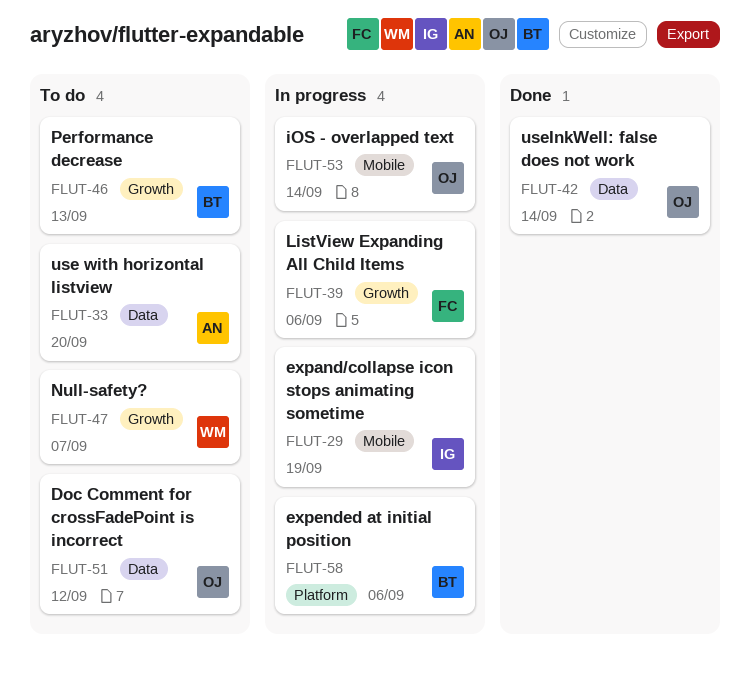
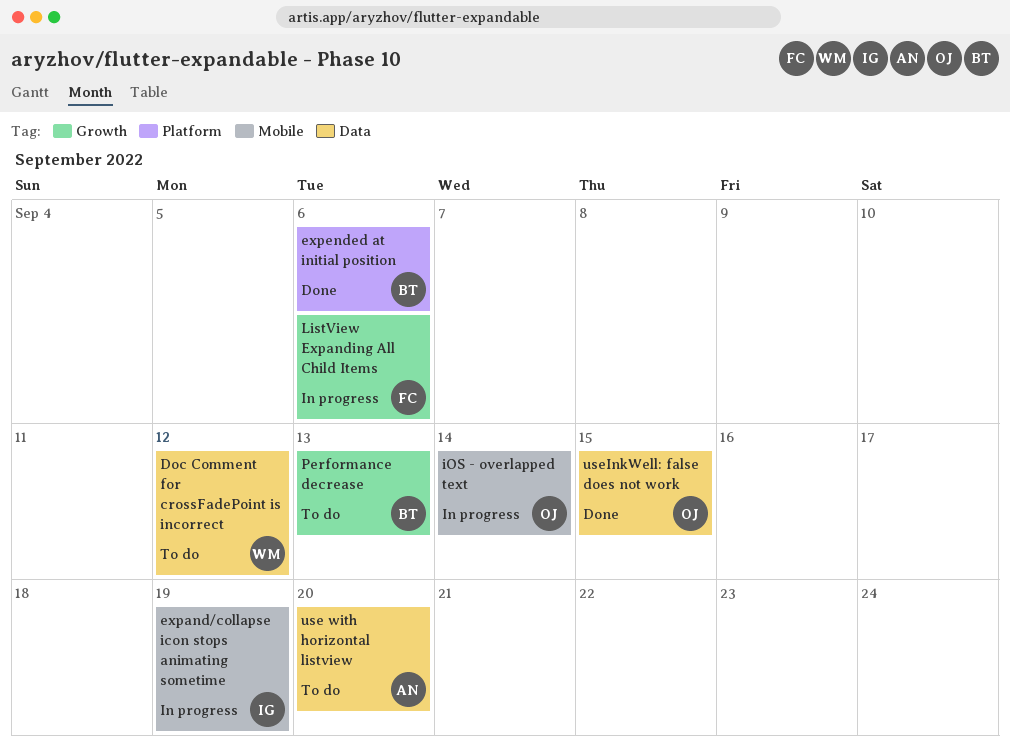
Doc Comment for crossFadePoint is incorrect, owner: OJ -> WM
expended at initial position, status: In progress -> Done
Null-safety?: present -> none
useInkWell: false does not work, due: Sep 14 -> Sep 15

